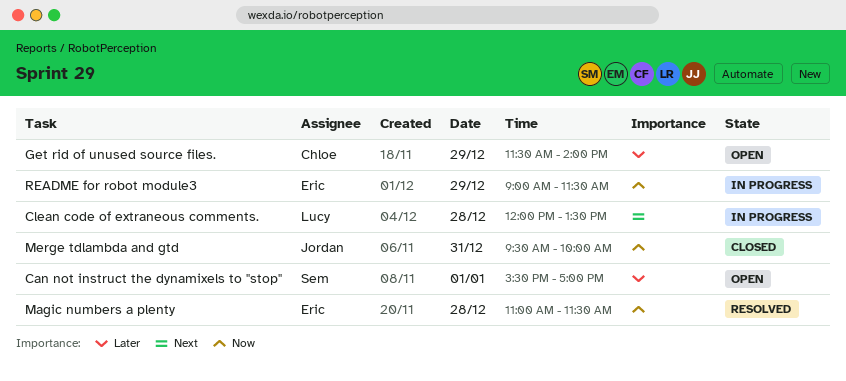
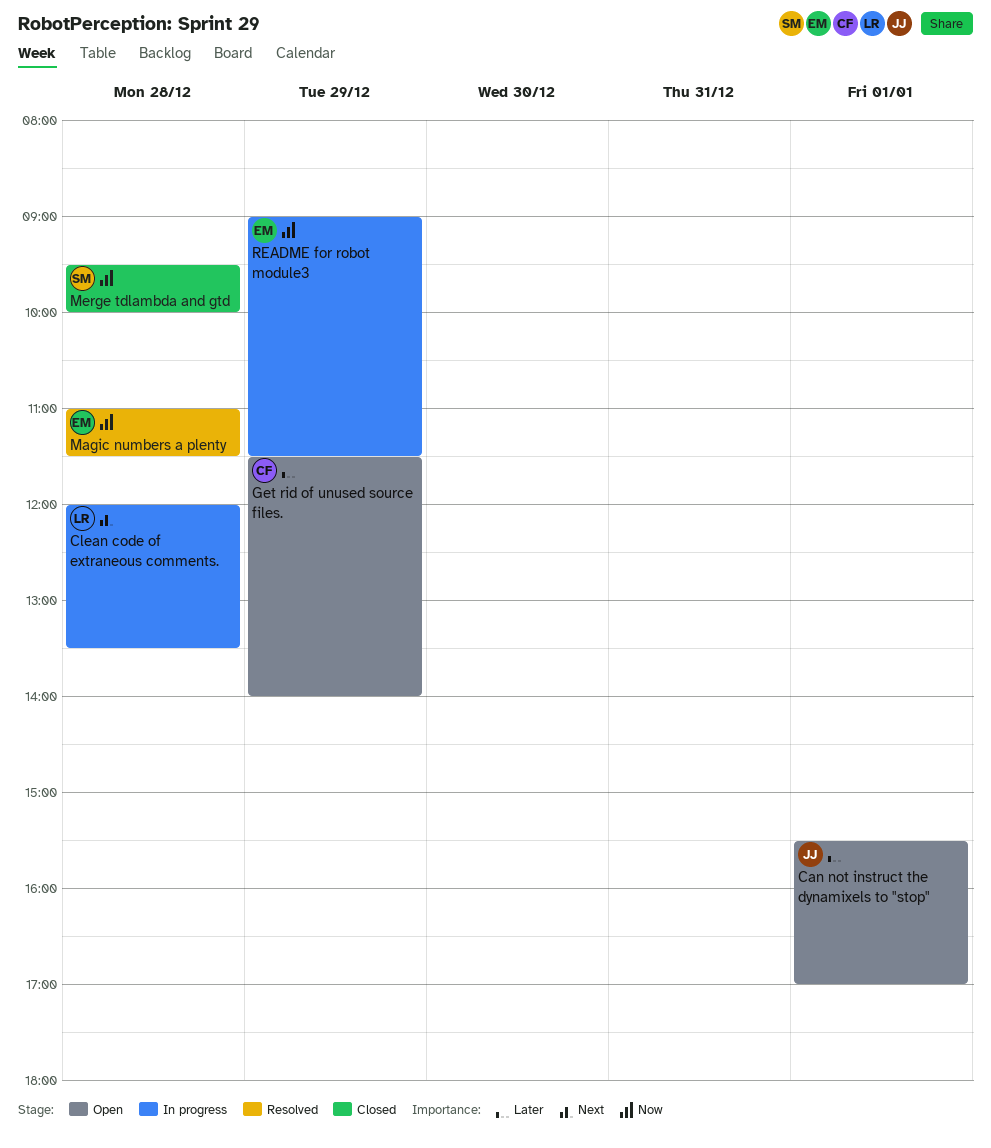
Can not instruct the dynamixels to "stop", owner: Sem -> Jordan
Merge tdlambda and gtd, owner: Jordan -> Sem
Merge tdlambda and gtd, day: Dec 31 -> Dec 28

